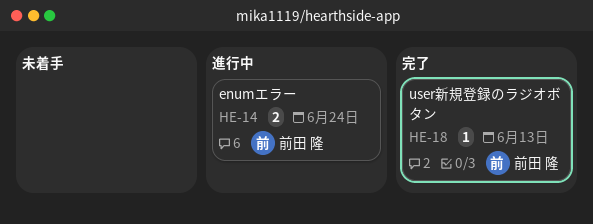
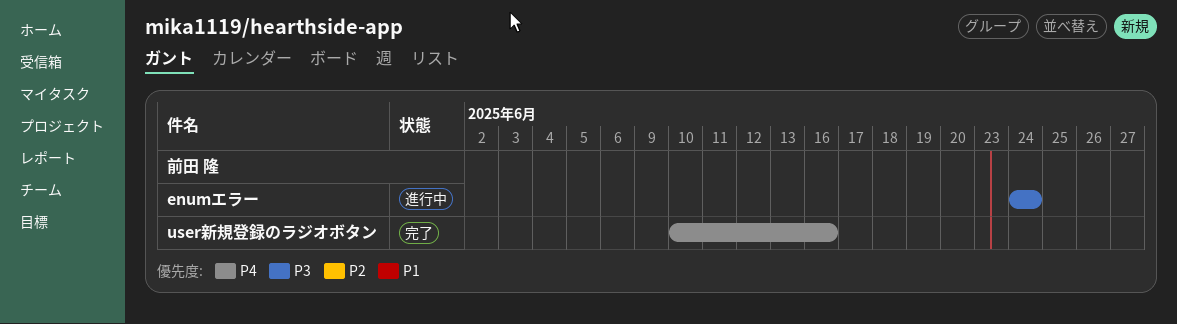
user新規登録のラジオボタン, due: Jun 13 -> Jun 16

